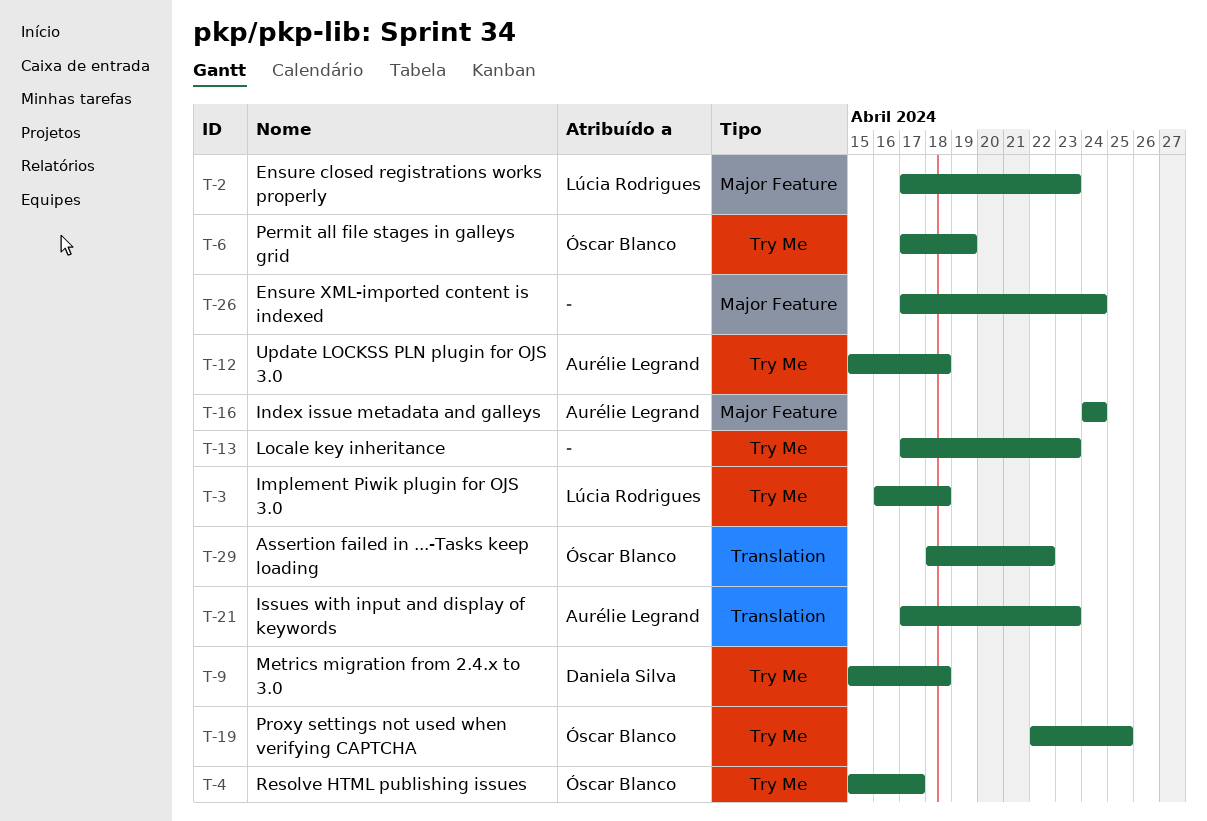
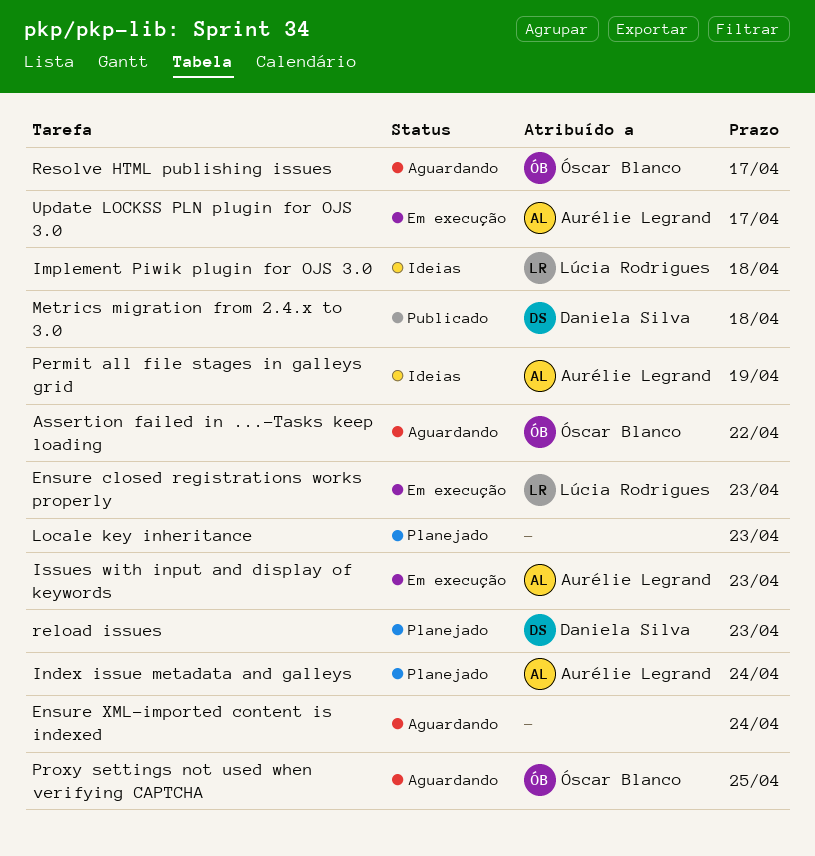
Permit all file stages in galleys grid, owner: Óscar Blanco -> Aurélie Legrand
reload issues: none -> present
Update LOCKSS PLN plugin for OJS 3.0, due: Apr 18 -> Apr 17

